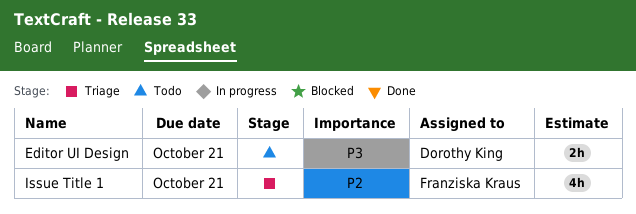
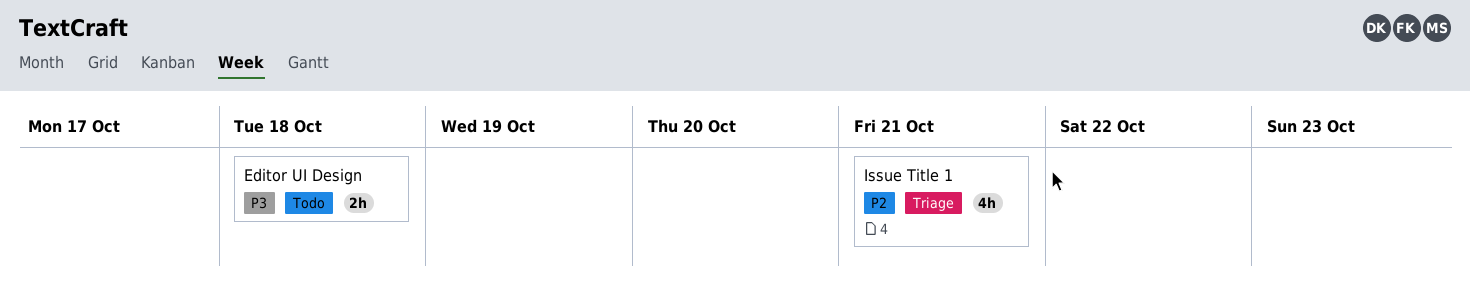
Editor UI Design, due: Oct 21 -> Oct 18

